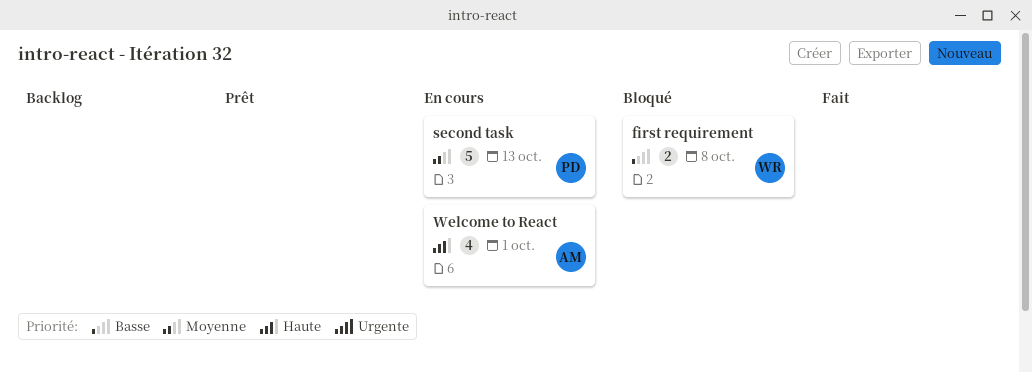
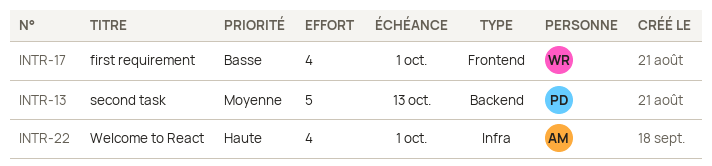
first requirement, estimate: 2 -> 4
first requirement, due: Oct 8 -> Oct 1

